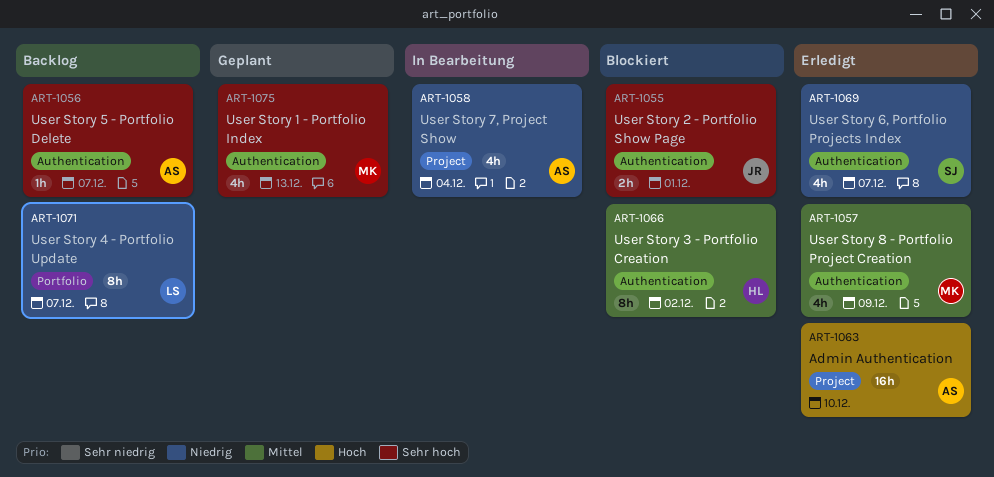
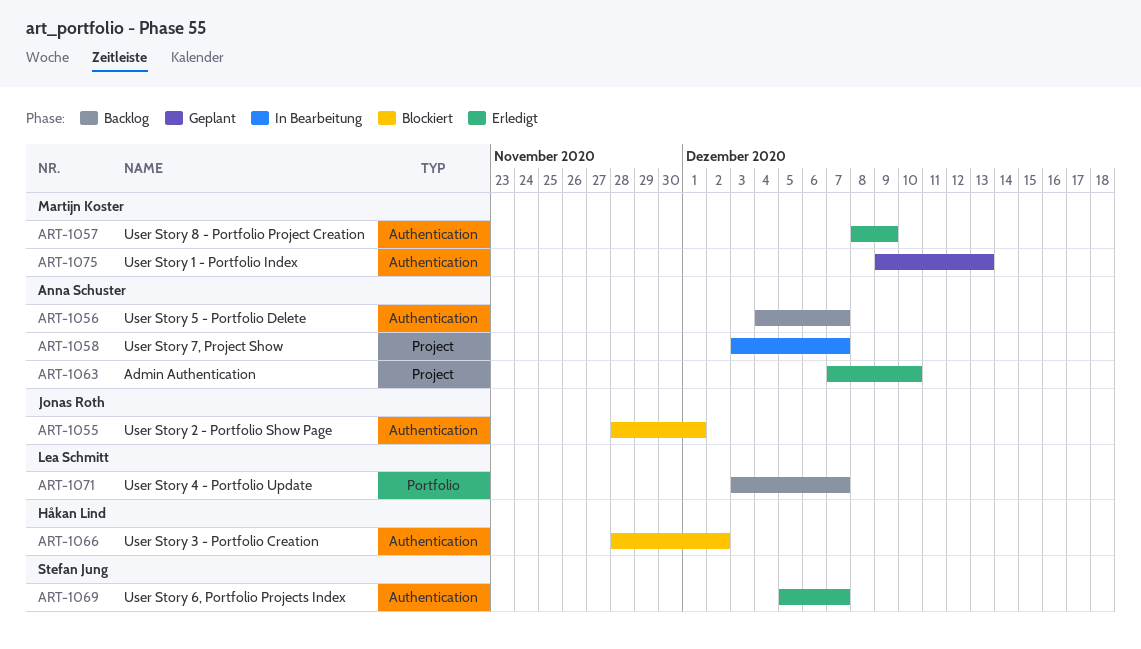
ART-1058, due: Dec 4 -> Dec 7

